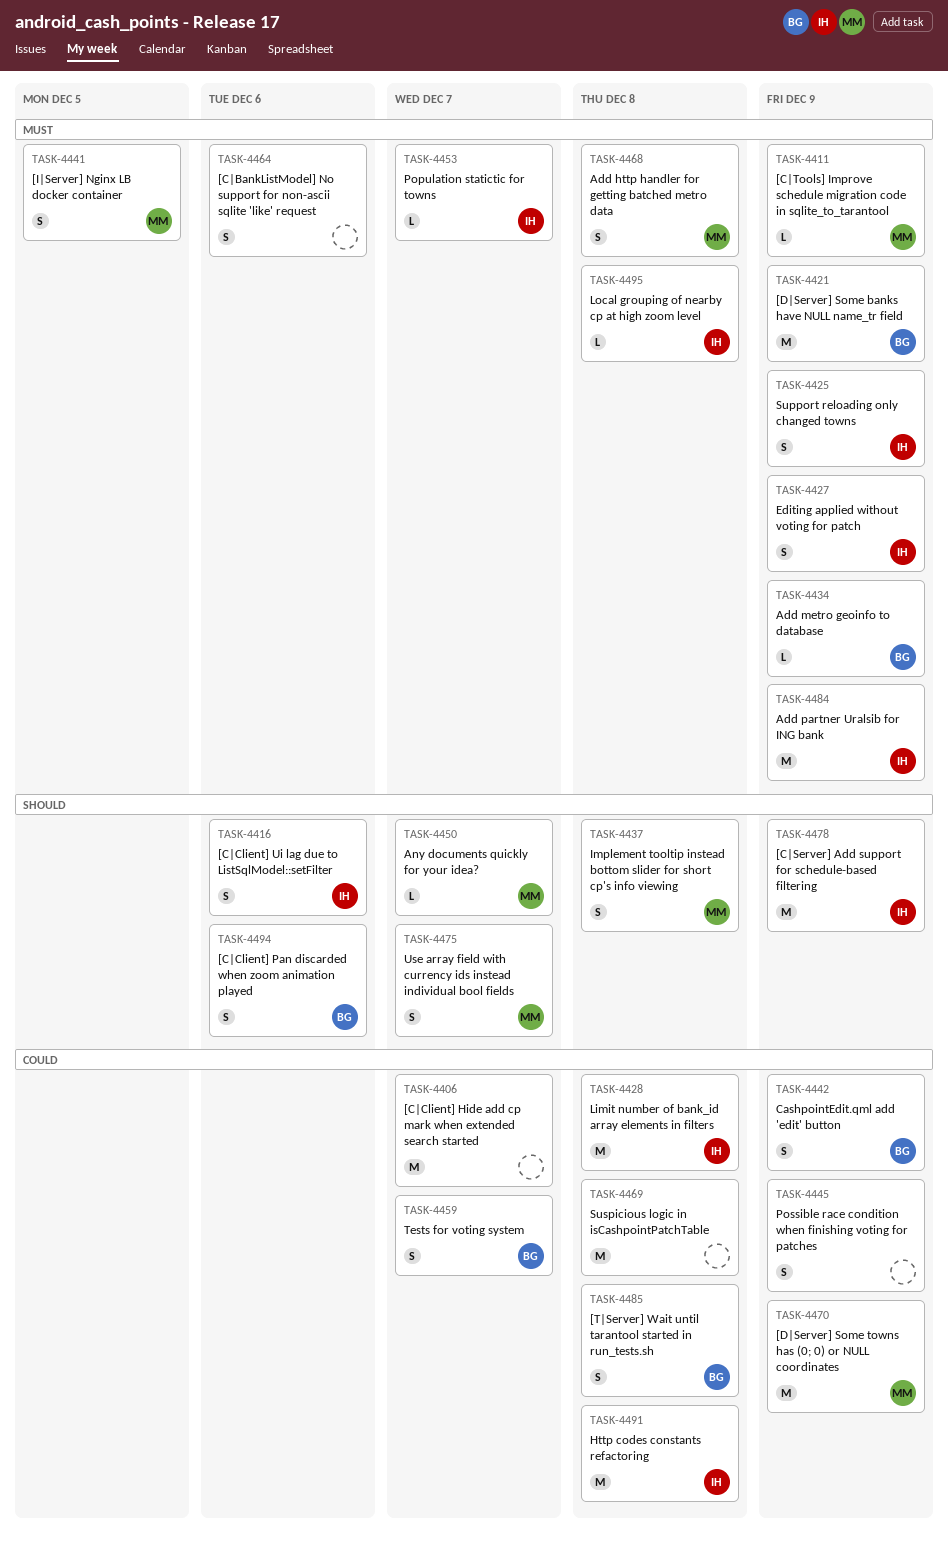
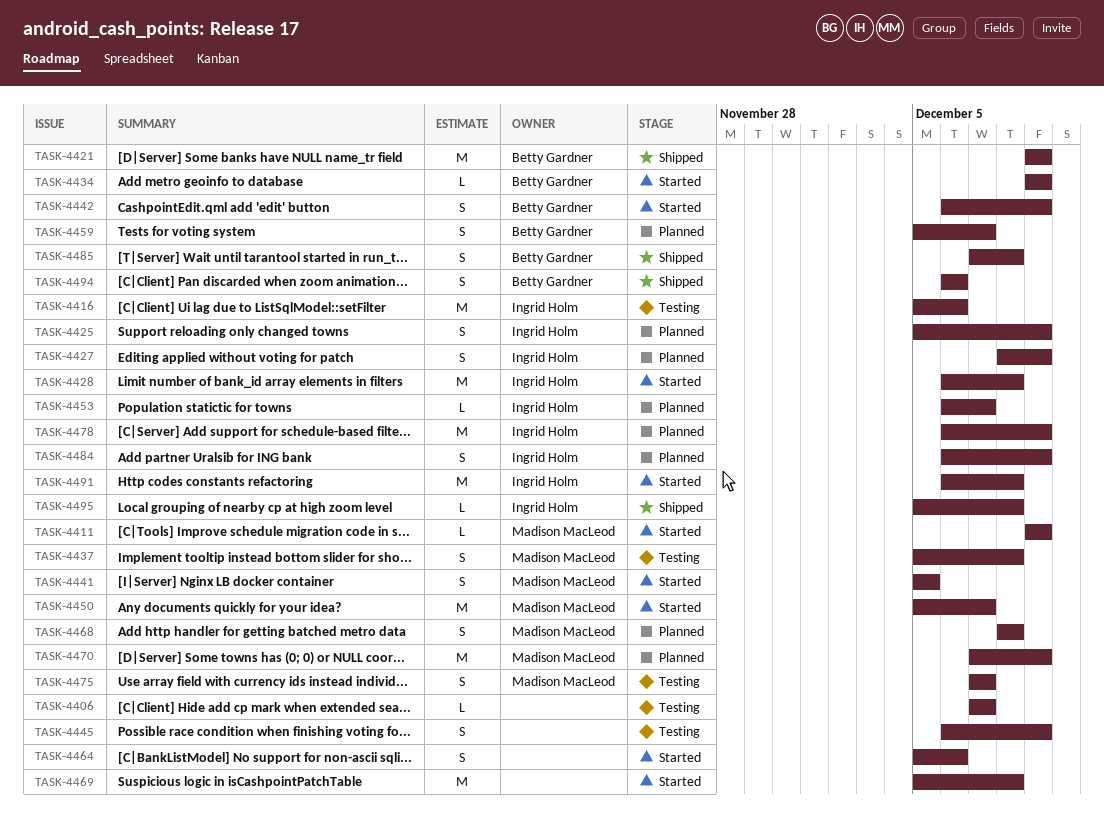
TASK-4406, estimate: M -> L
TASK-4416, estimate: S -> M
TASK-4450, estimate: L -> M
TASK-4484, estimate: M -> S

